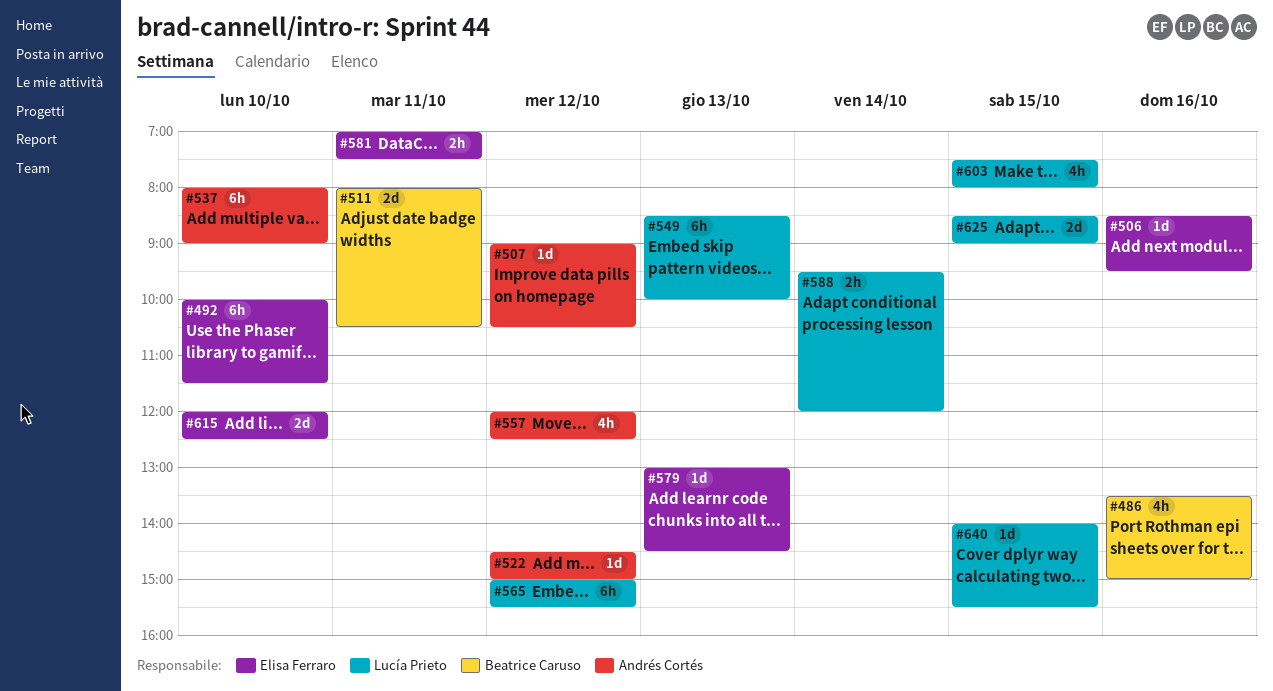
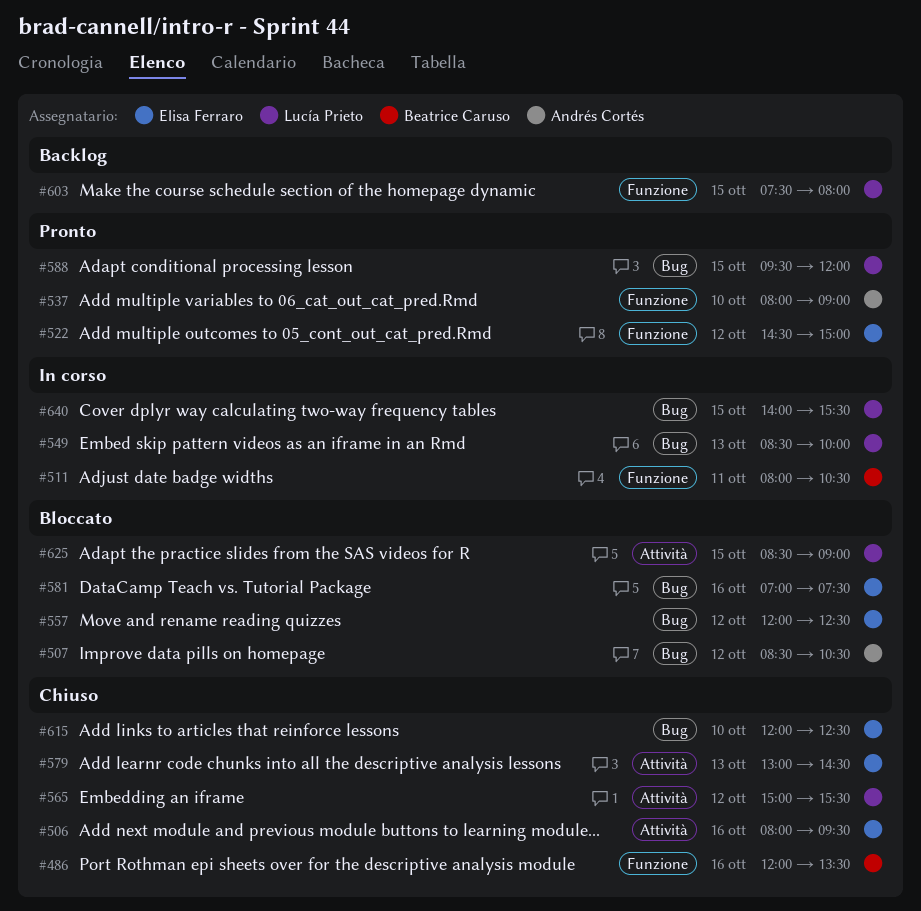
#486, begins: 13:30 -> 12:00
#486, ends: 15:00 -> 13:30
#492: present -> none
#506, begins: 08:30 -> 08:00
#507, begins: 09:00 -> 08:30
#522, owner: Andrés Cortés -> Elisa Ferraro
#557, owner: Andrés Cortés -> Elisa Ferraro
#581, day: Oct 11 -> Oct 16
#588, day: Oct 14 -> Oct 15

